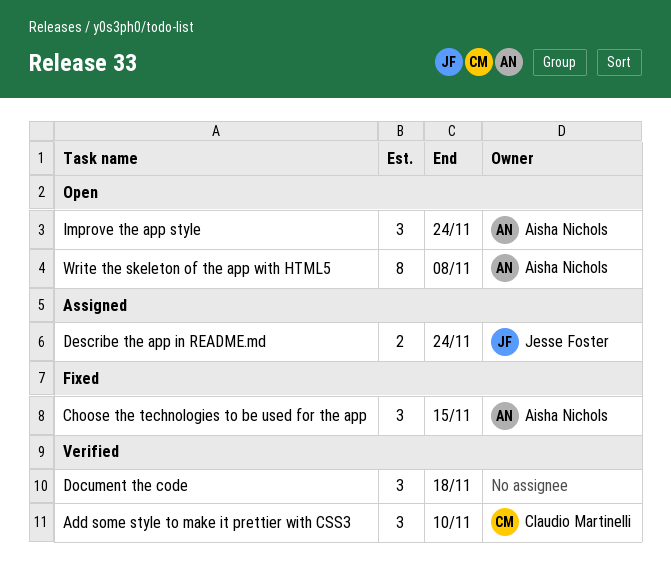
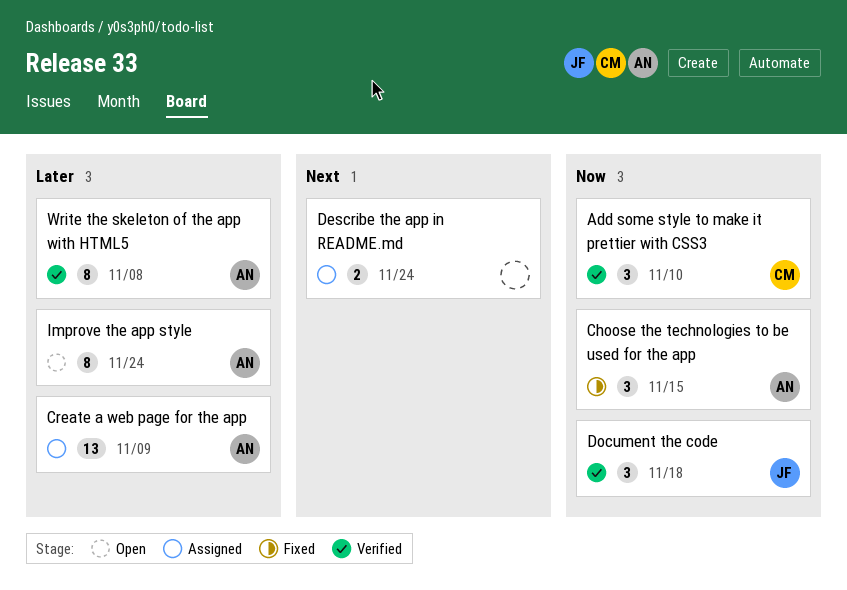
Create a web page for the app: none -> present
Describe the app in README.md, owner: Jesse Foster -> none
Document the code, owner: none -> Jesse Foster
Improve the app style, estimate: 3 -> 8
Write the skeleton of the app with HTML5, status: Open -> Verified

